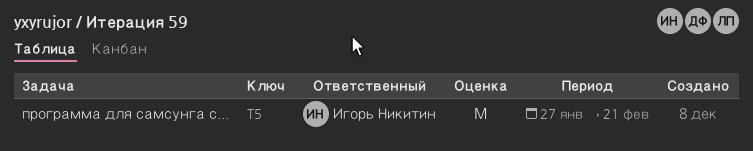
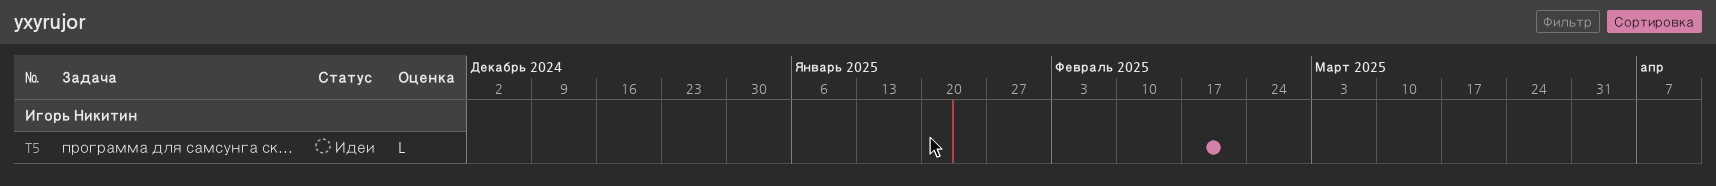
T5, estimate: M -> L
T5, start: Jan 27 -> Feb 17

